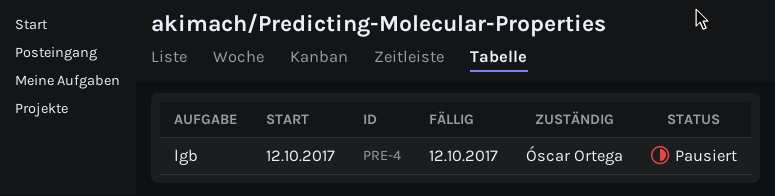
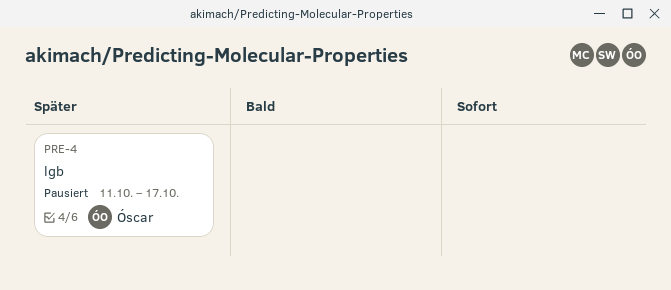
PRE-4, start: Oct 12 -> Oct 11
PRE-4, due: Oct 12 -> Oct 17

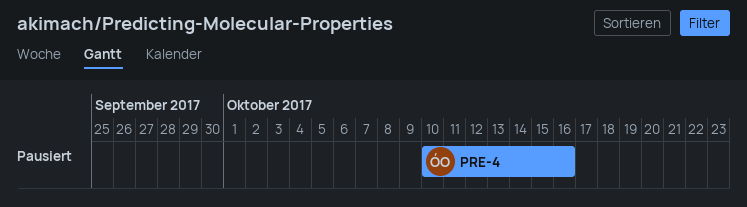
PRE-4, start: Oct 11 -> Oct 10
PRE-4, due: Oct 17 -> Oct 16

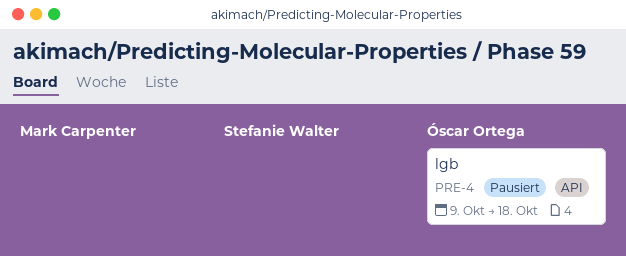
PRE-4, start: Oct 10 -> Oct 9
PRE-4, due: Oct 16 -> Oct 18

